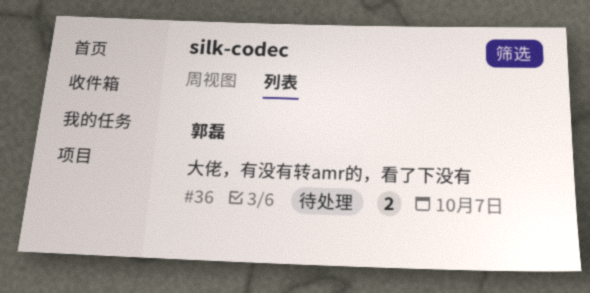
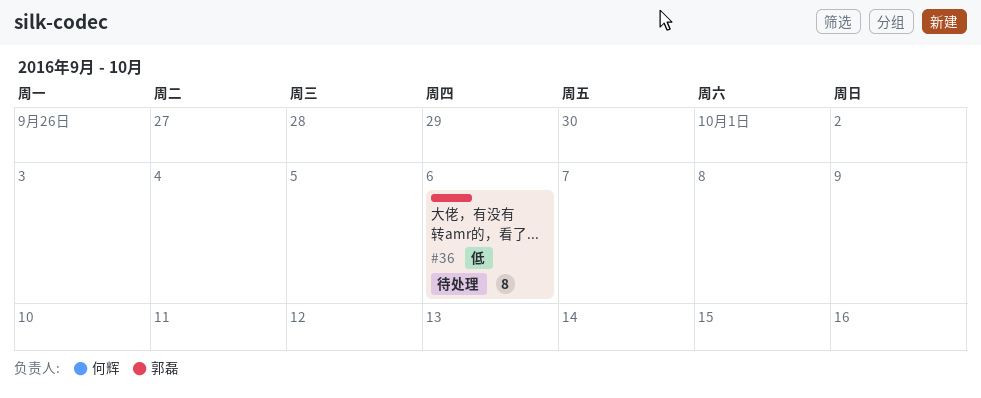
#36, estimate: 2 -> 8
#36, due: Oct 7 -> Oct 6

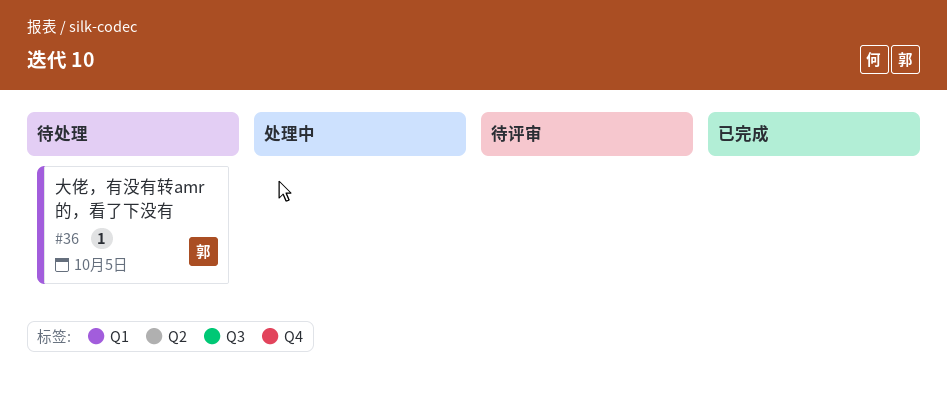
#36, estimate: 8 -> 1
#36, due: Oct 6 -> Oct 5

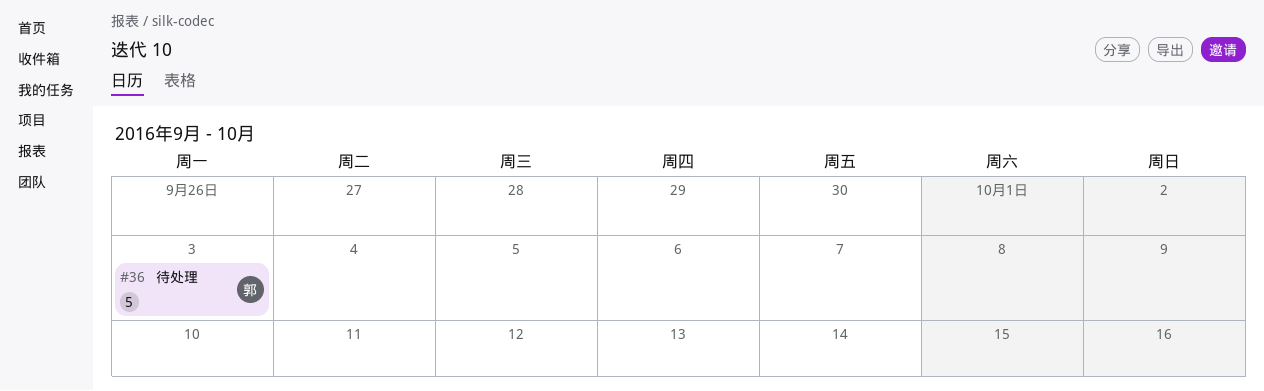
#36, estimate: 1 -> 5
#36, due: Oct 5 -> Oct 3

